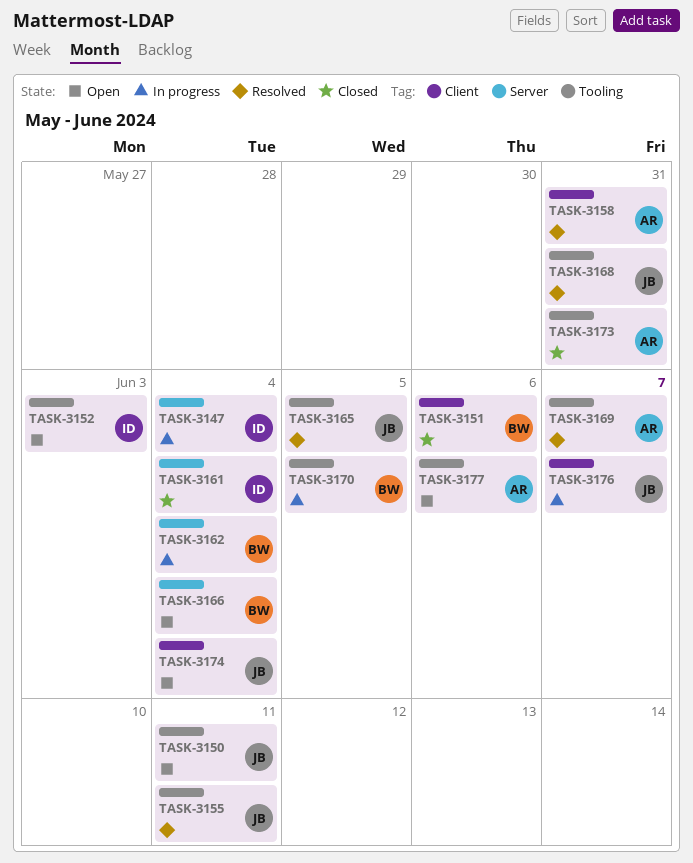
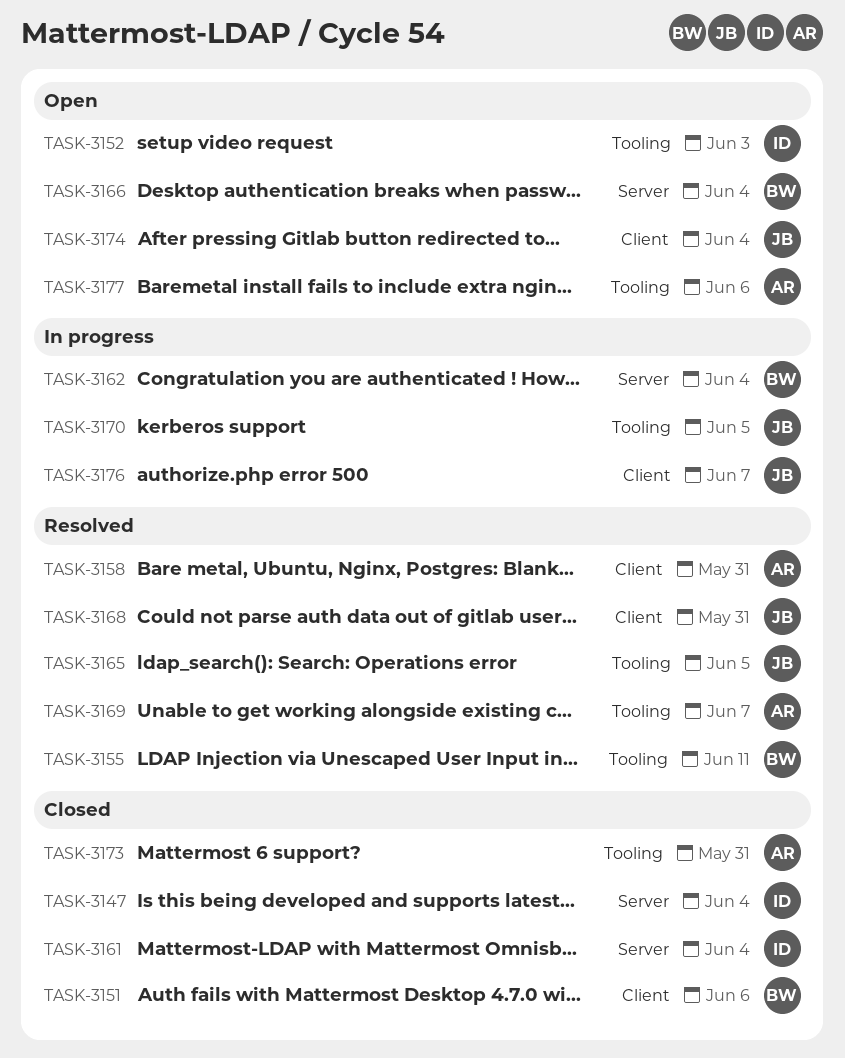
TASK-3147, status: In progress -> Closed
TASK-3150: present -> none
TASK-3155, owner: JB -> BW
TASK-3168, label: Tooling -> Client
TASK-3170, owner: BW -> JB

